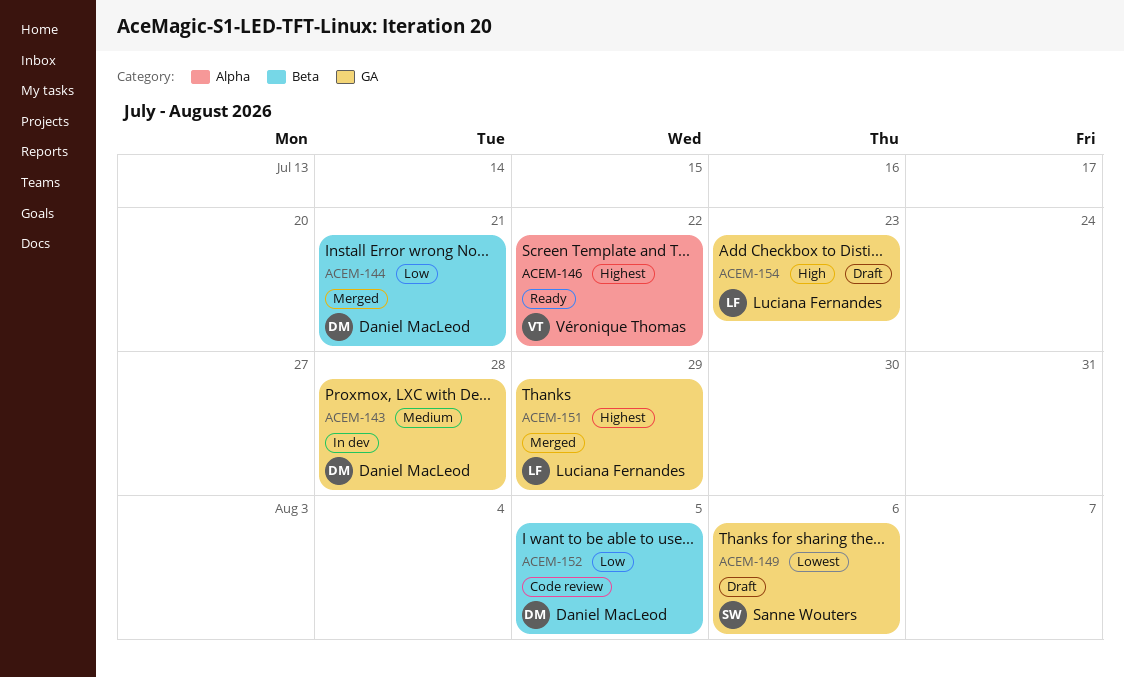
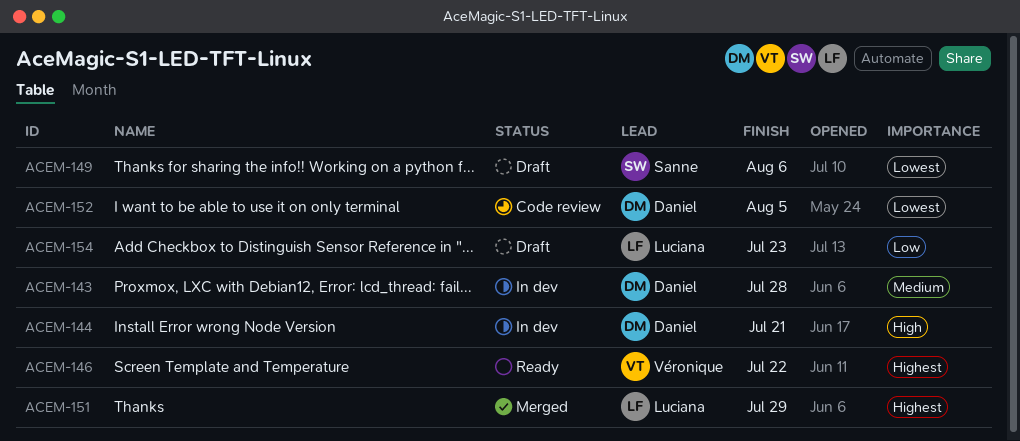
ACEM-144, status: Merged -> In dev
ACEM-144, priority: Low -> High
ACEM-152, priority: Low -> Lowest
ACEM-154, priority: High -> Low

